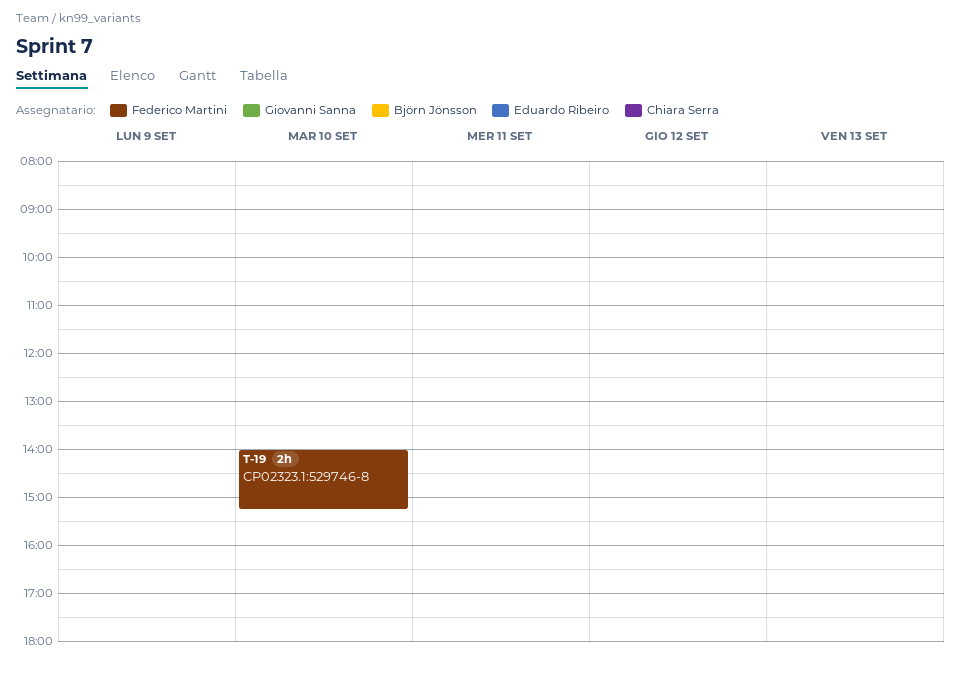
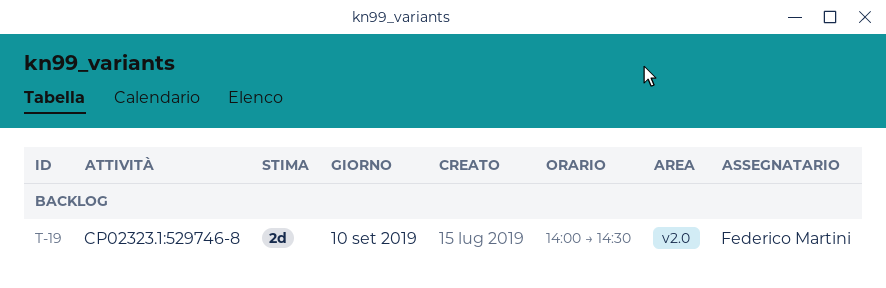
T-19, estimate: 2h -> 2d
T-19, ends: 15:15 -> 14:30

